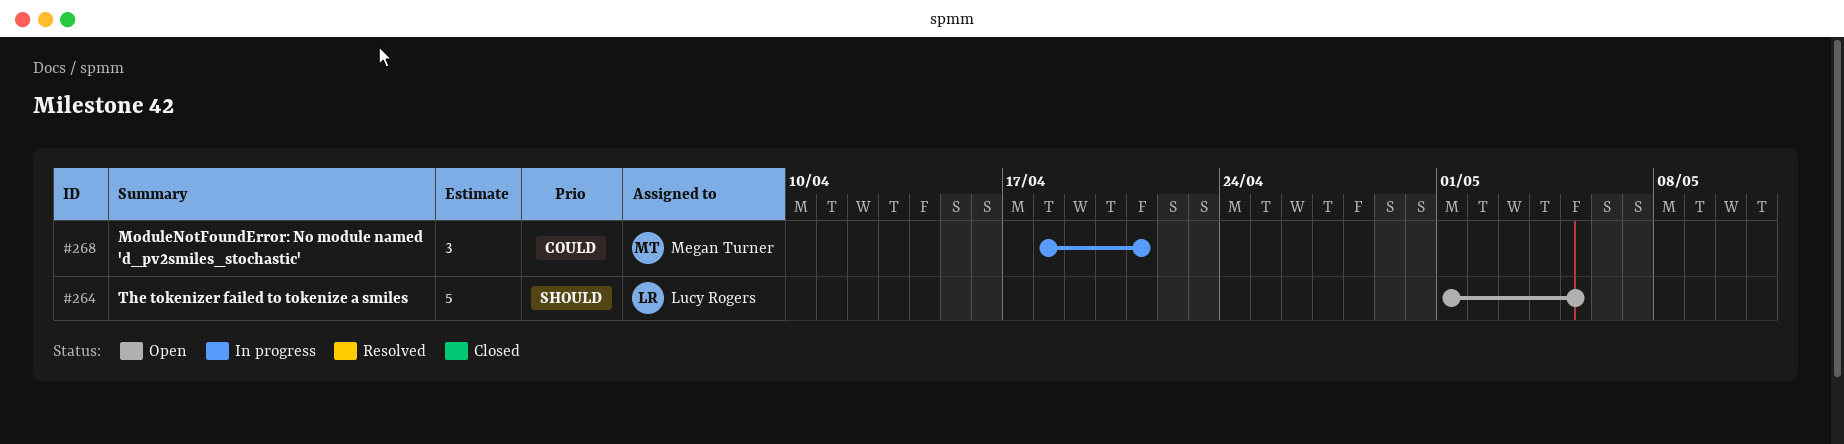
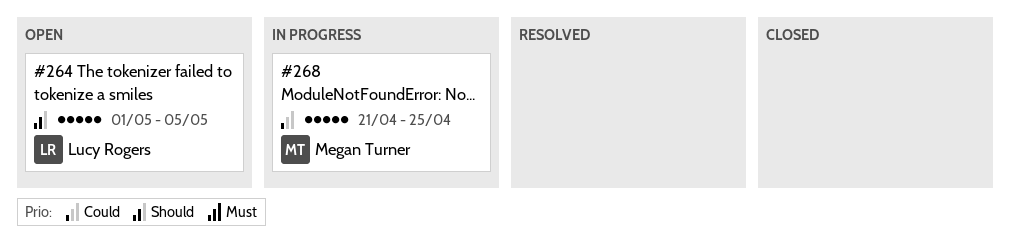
#268, estimate: 3 -> 5
#268, start: Apr 18 -> Apr 21
#268, due: Apr 21 -> Apr 25

